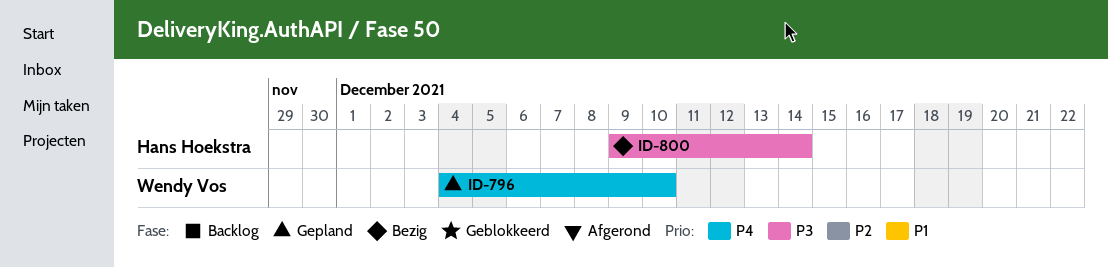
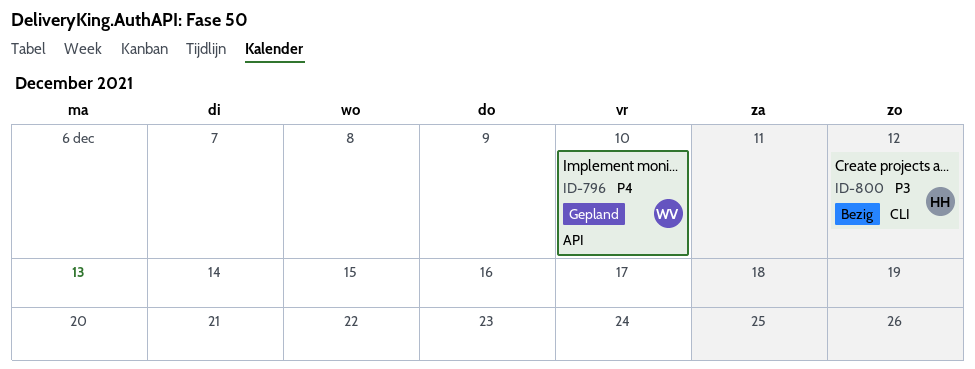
ID-800, due: Dec 14 -> Dec 12

